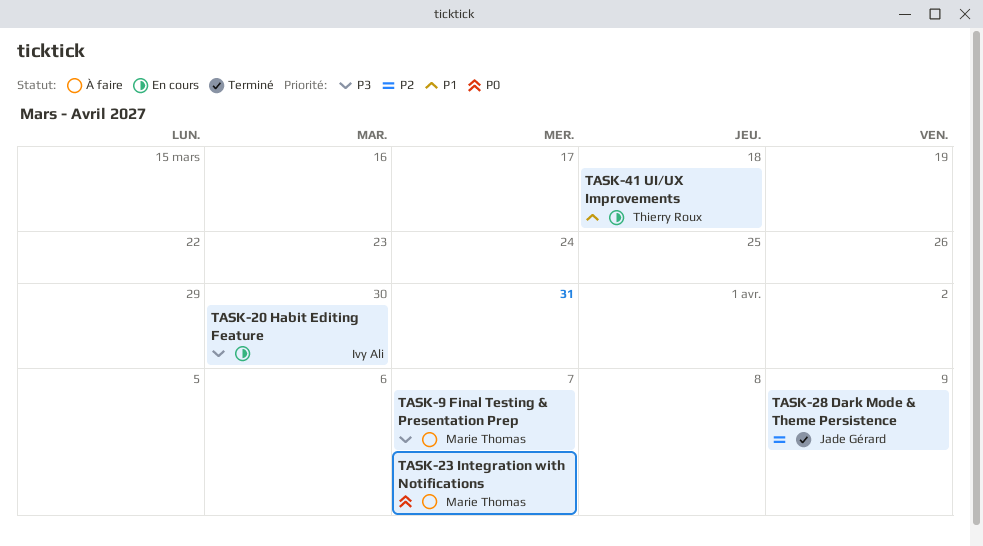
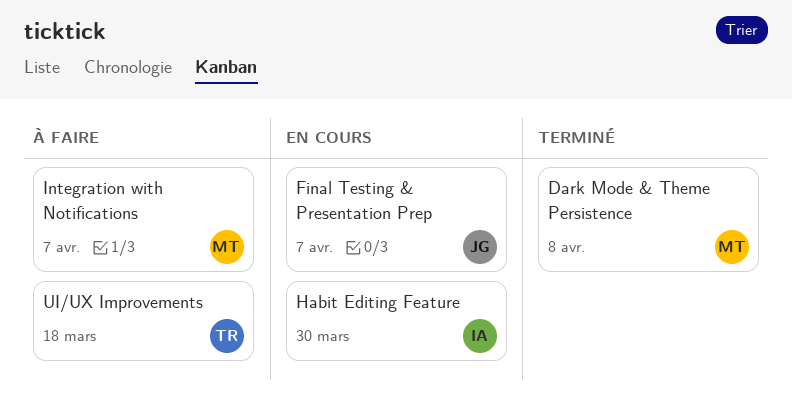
Dark Mode & Theme Persistence, owner: Jade Gérard -> Marie Thomas
Dark Mode & Theme Persistence, due: Apr 9 -> Apr 8
Final Testing & Presentation Prep, status: À faire -> En cours
Final Testing & Presentation Prep, owner: Marie Thomas -> Jade Gérard
UI/UX Improvements, status: En cours -> À faire

